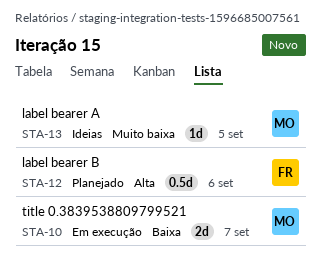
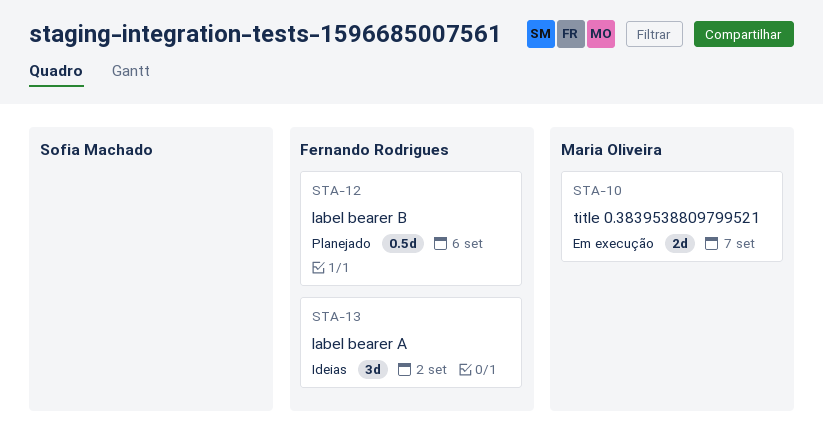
STA-13, owner: Maria Oliveira -> Fernando Rodrigues
STA-13, estimate: 1d -> 3d
STA-13, due: Sep 5 -> Sep 2

